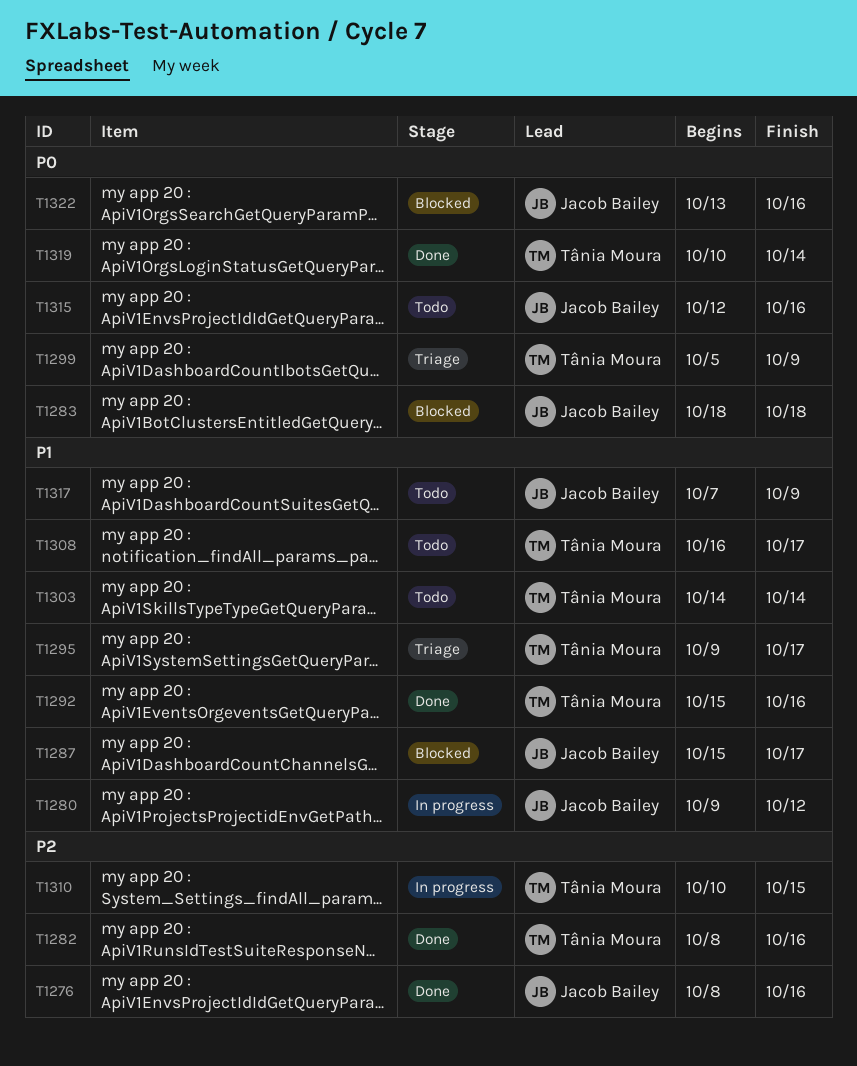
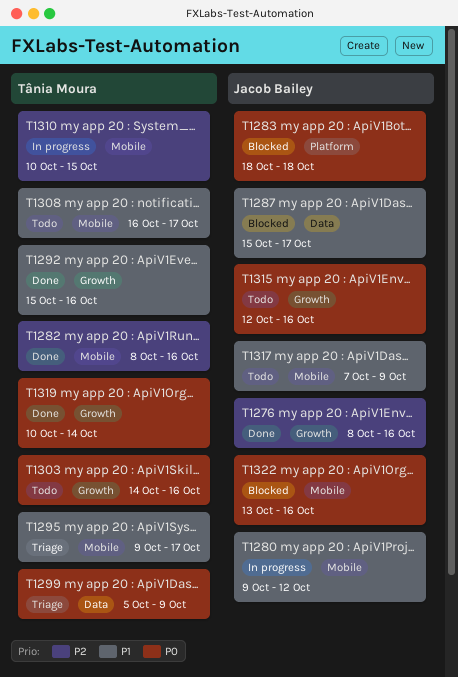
T1303, priority: P1 -> P0
T1303, due: Oct 14 -> Oct 16

